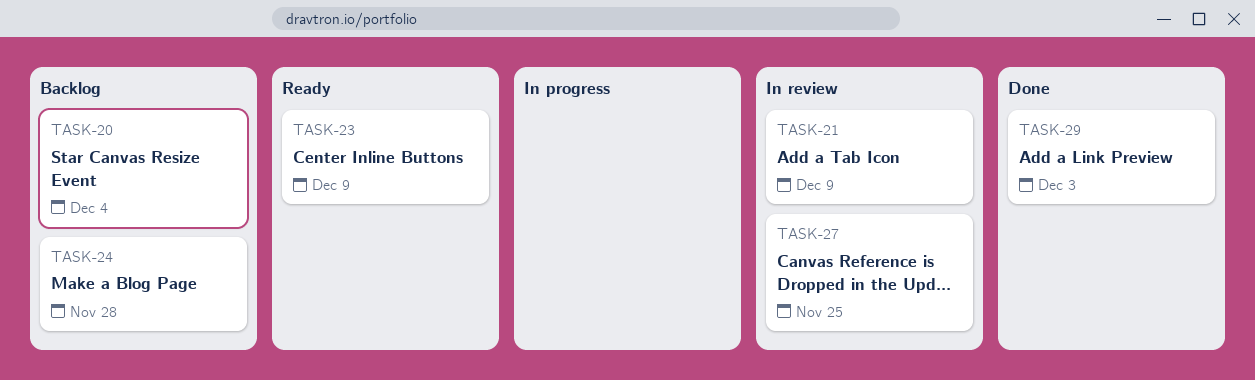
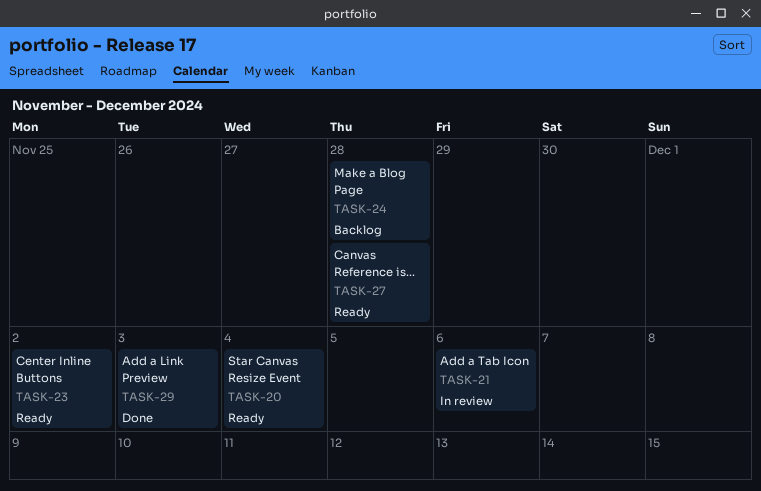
TASK-20, status: Backlog -> Ready
TASK-21, due: Dec 9 -> Dec 6
TASK-23, due: Dec 9 -> Dec 2
TASK-27, status: In review -> Ready
TASK-27, due: Nov 25 -> Nov 28

